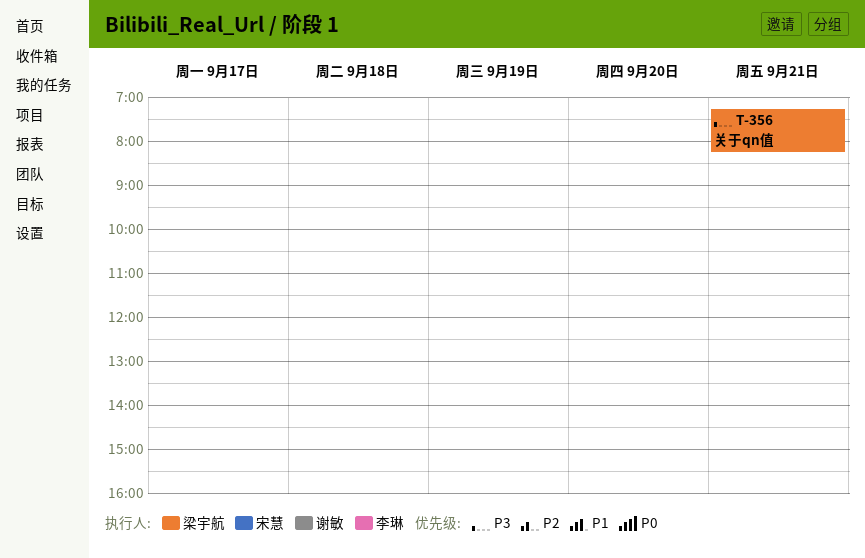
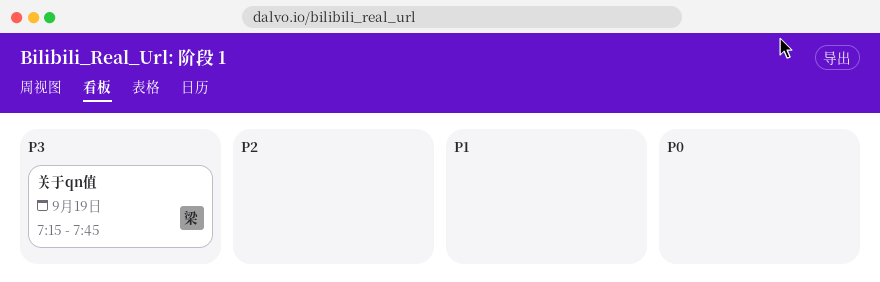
关于qn值, day: Sep 21 -> Sep 19
关于qn值, ends: 08:15 -> 07:45

